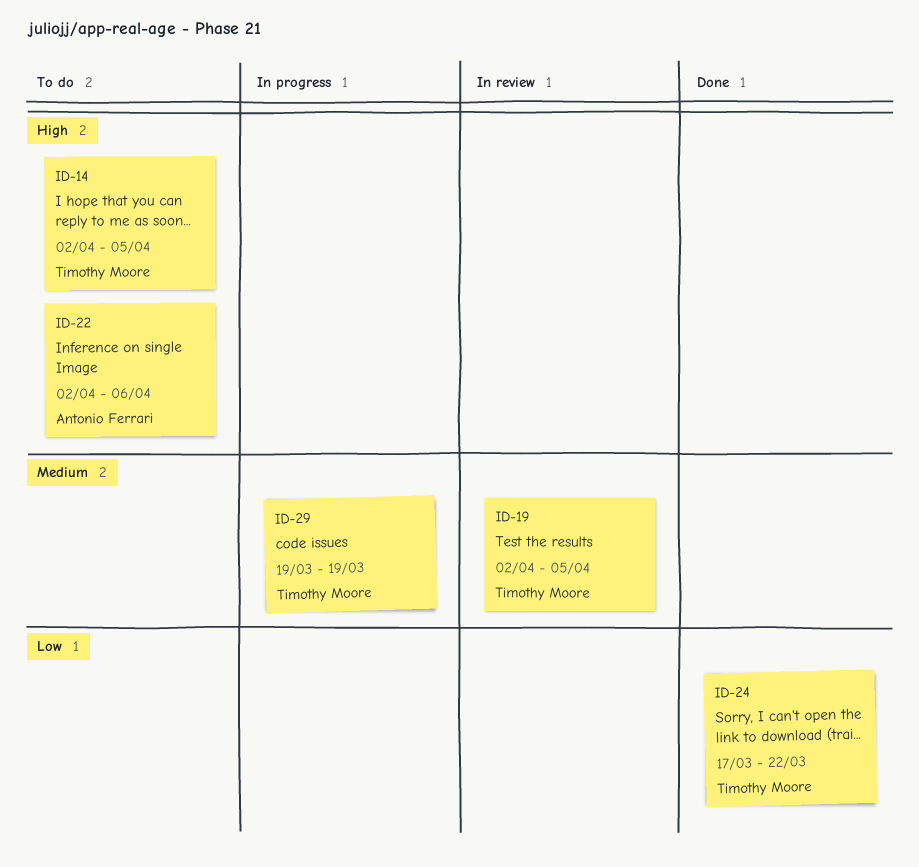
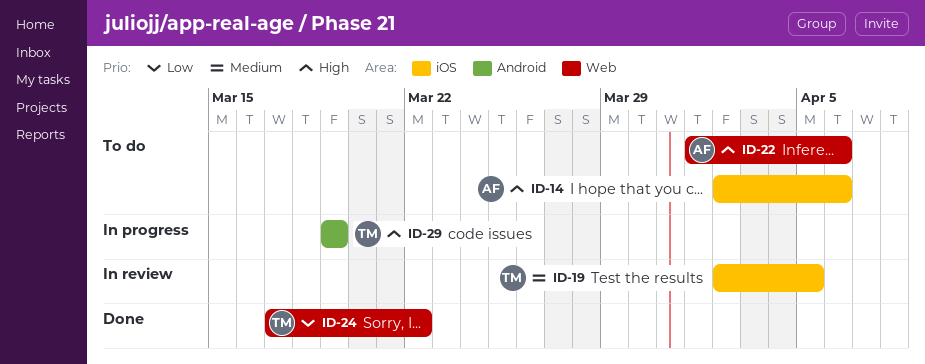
ID-14, owner: Timothy Moore -> Antonio Ferrari
ID-14, due: Apr 5 -> Apr 6
ID-22, start: Apr 2 -> Apr 1
ID-29, priority: Medium -> High

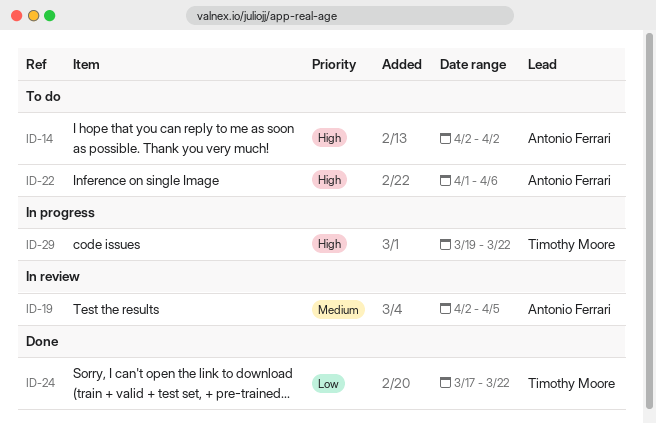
ID-14, due: Apr 6 -> Apr 2
ID-19, owner: Timothy Moore -> Antonio Ferrari
ID-29, due: Mar 19 -> Mar 22

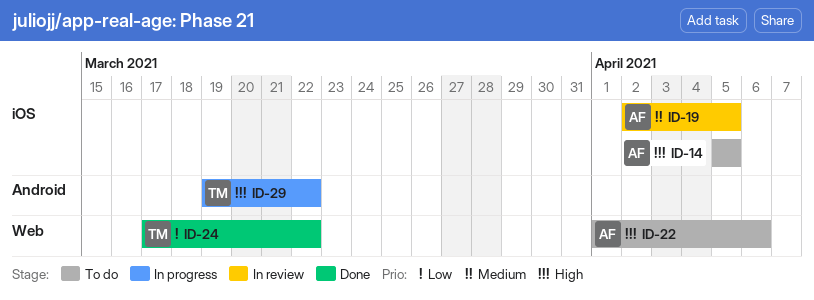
ID-14, start: Apr 2 -> Apr 5
ID-14, due: Apr 2 -> Apr 5

